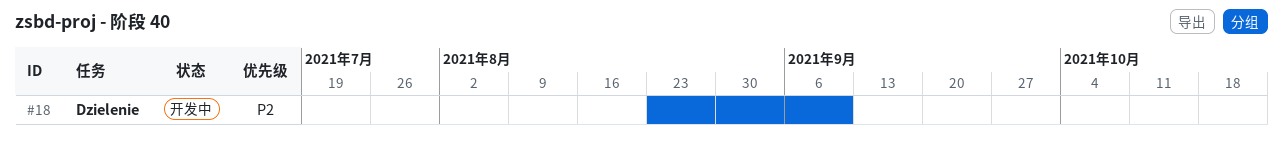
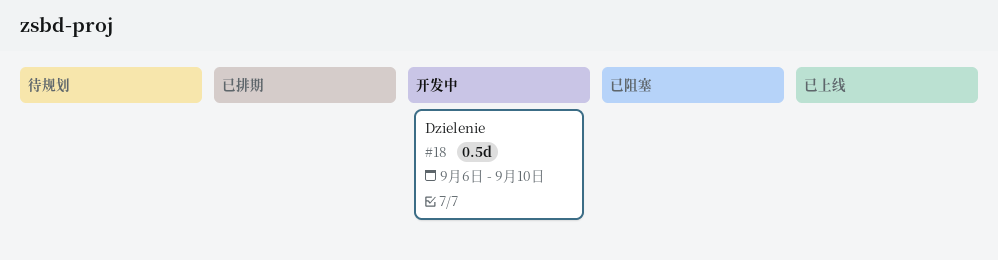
#18, start: Aug 23 -> Sep 6

